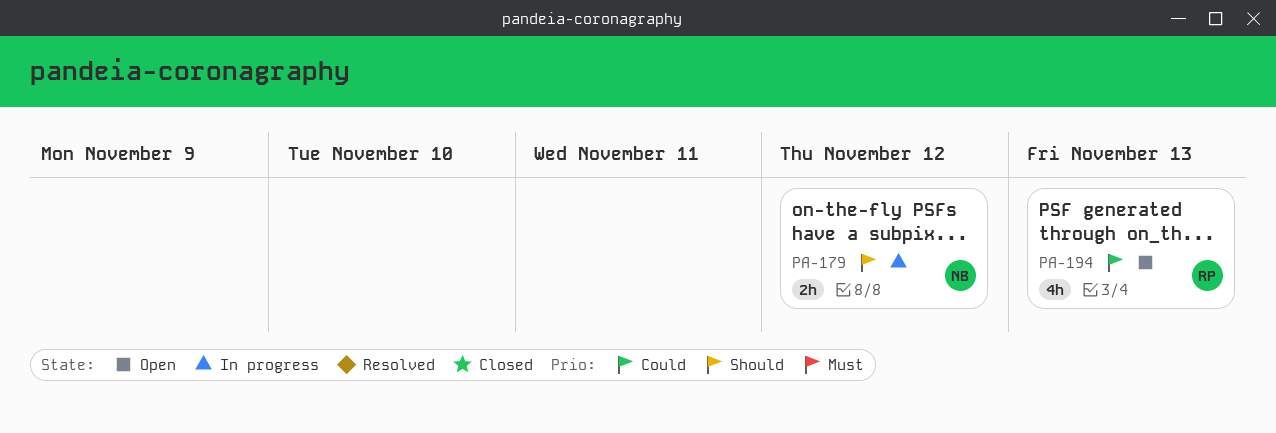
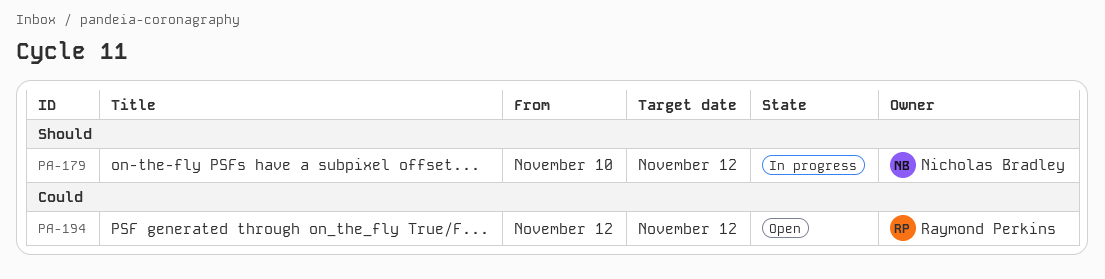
PA-194, due: Nov 13 -> Nov 12

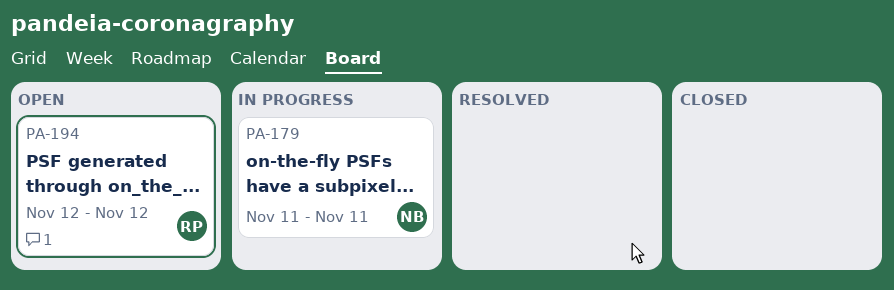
PA-179, start: Nov 10 -> Nov 11
PA-179, due: Nov 12 -> Nov 11

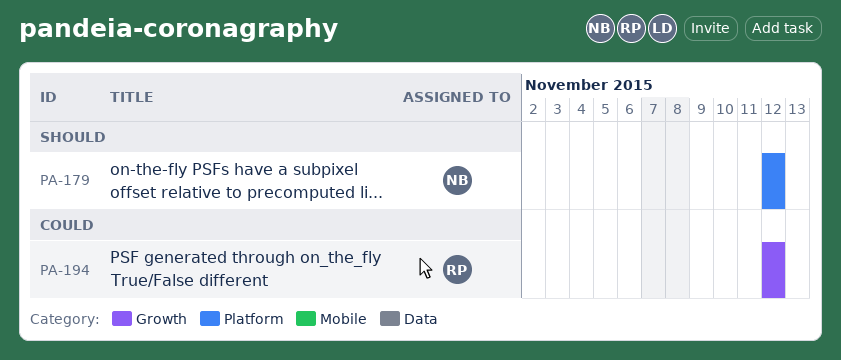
PA-179, start: Nov 11 -> Nov 12
PA-179, due: Nov 11 -> Nov 12

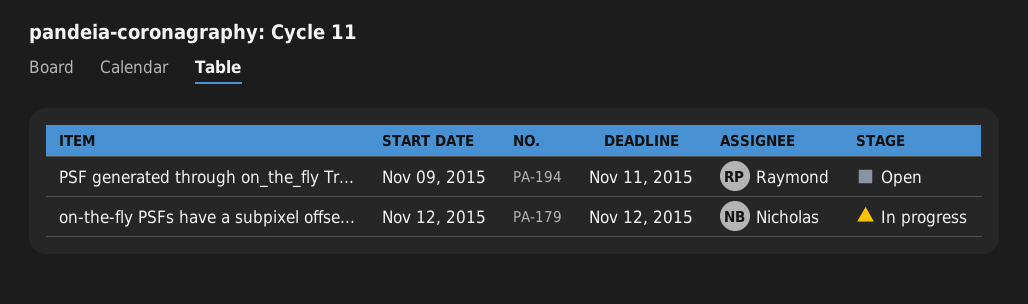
PA-194, start: Nov 12 -> Nov 9
PA-194, due: Nov 12 -> Nov 11

